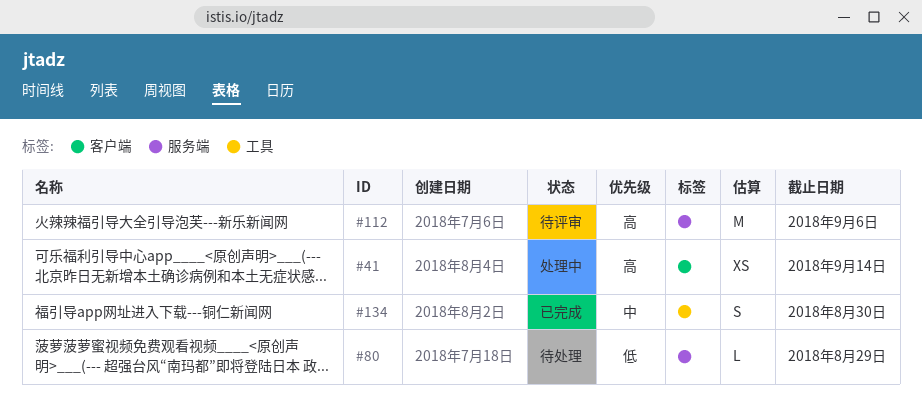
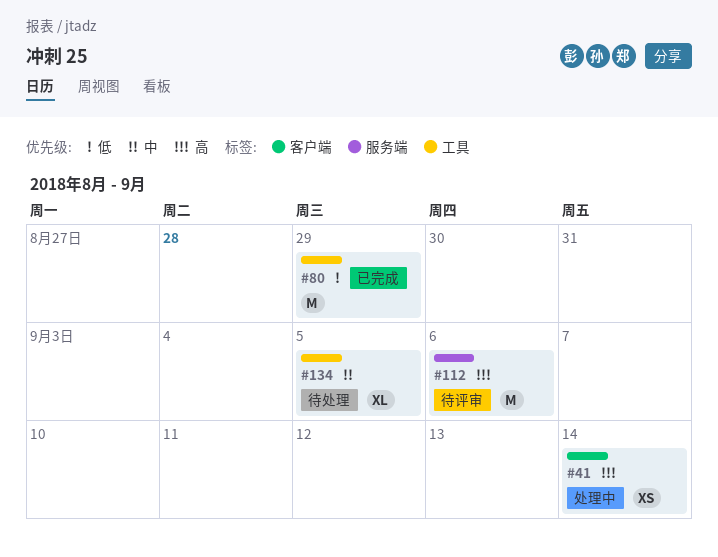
#80, status: 待处理 -> 已完成
#80, label: 服务端 -> 工具
#80, estimate: L -> M
#134, status: 已完成 -> 待处理
#134, estimate: S -> XL
#134, due: Aug 30 -> Sep 5

